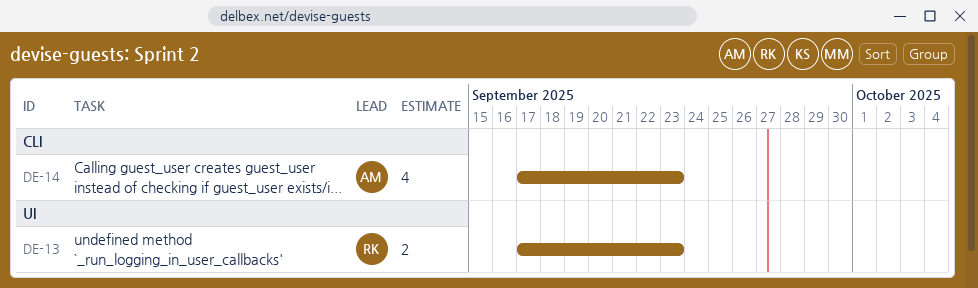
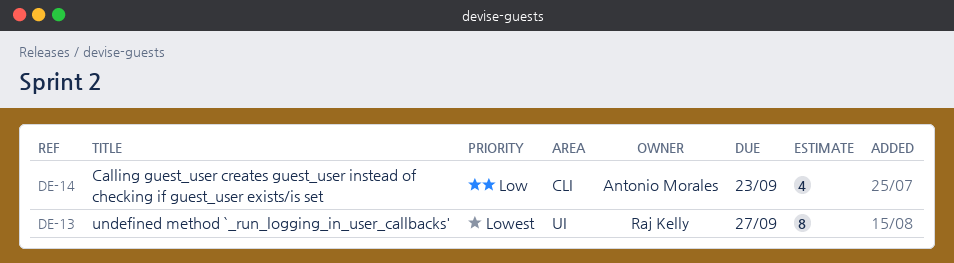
DE-13, estimate: 2 -> 8
DE-13, due: Sep 23 -> Sep 27

